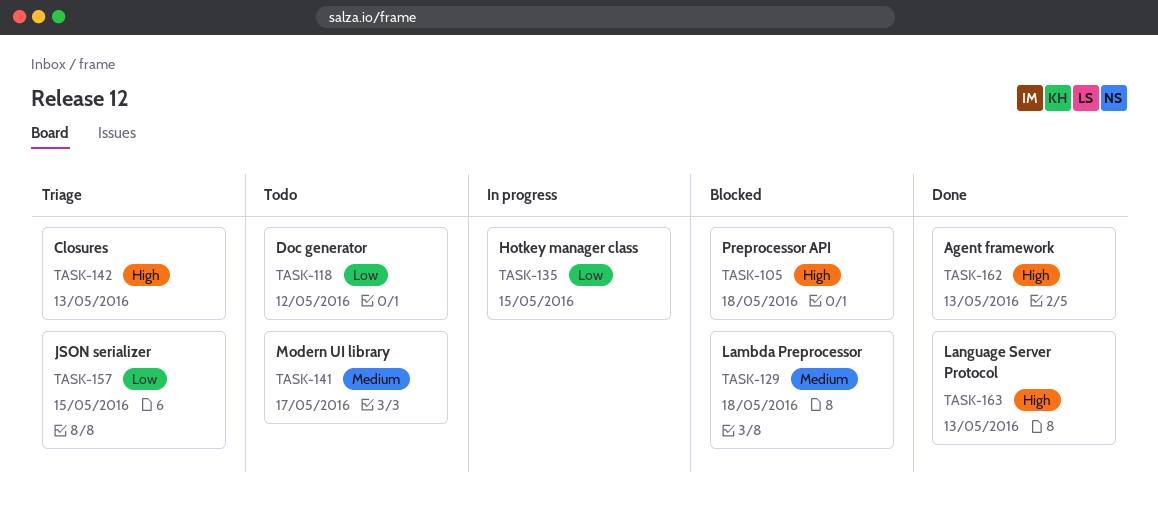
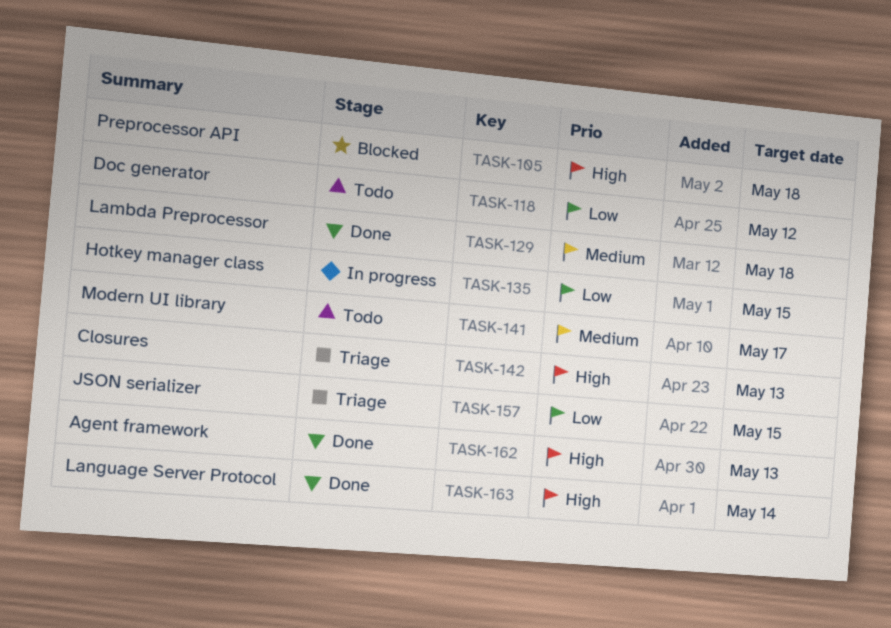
TASK-129, status: Blocked -> Done
TASK-163, due: May 13 -> May 14

